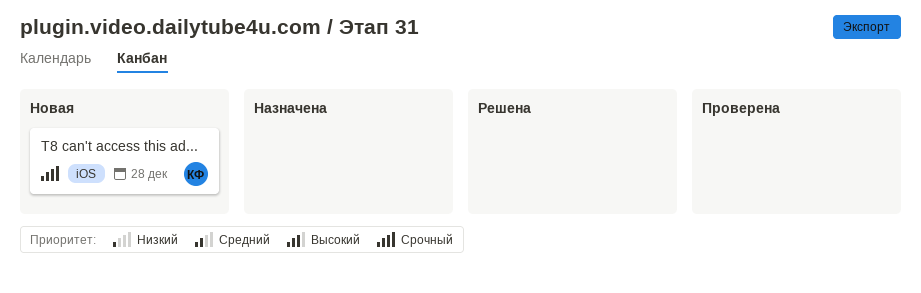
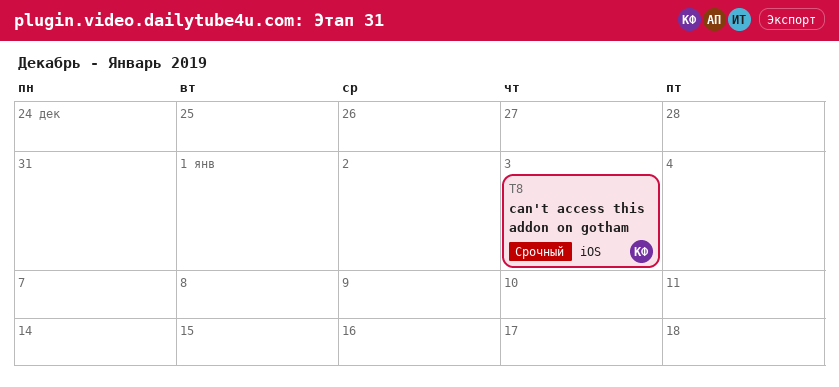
T8, due: Dec 28 -> Jan 3

